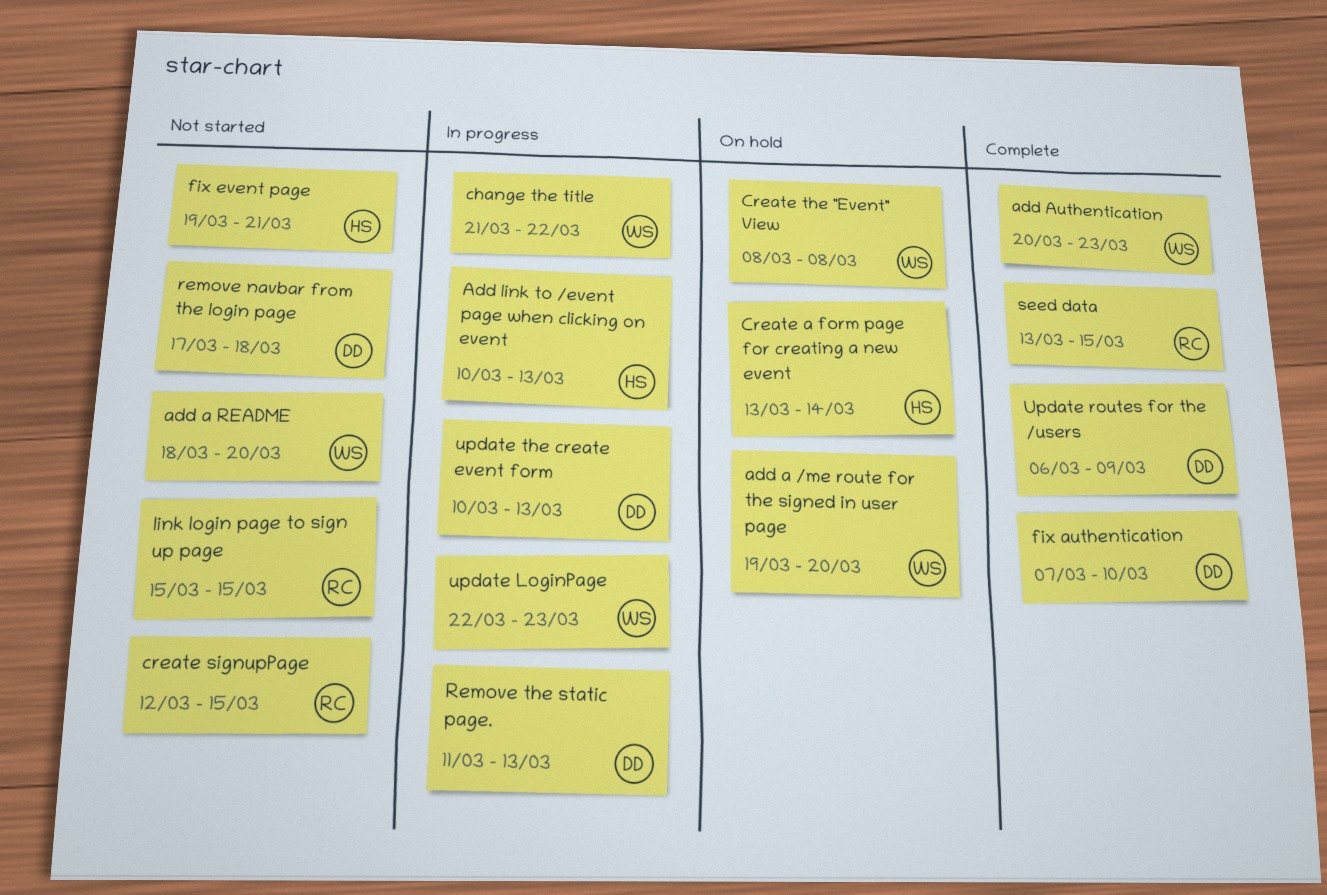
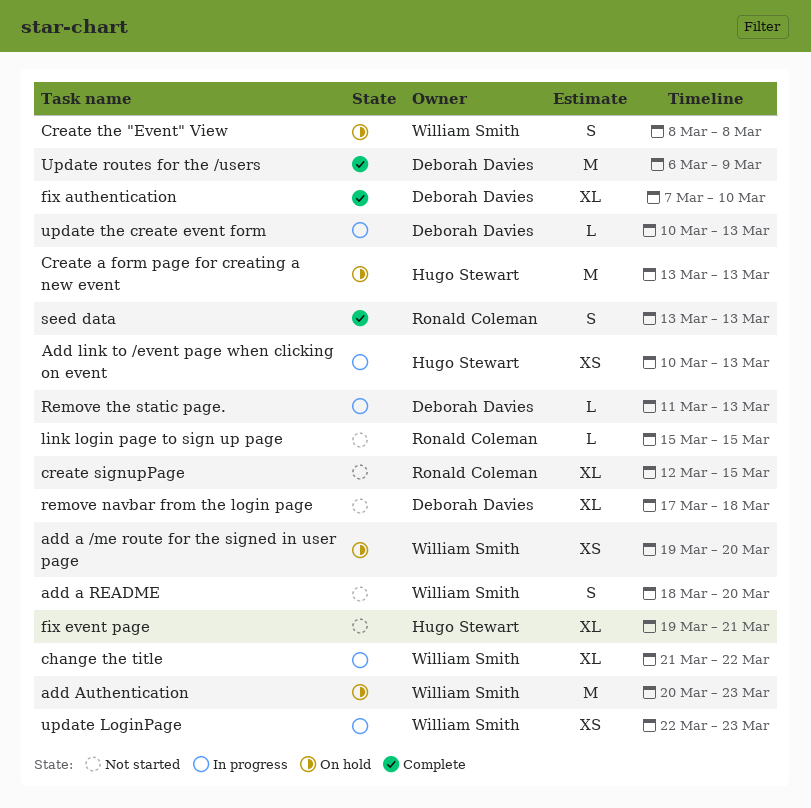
add Authentication, status: Complete -> On hold
Create a form page for creating a new event, due: Mar 14 -> Mar 13
seed data, due: Mar 15 -> Mar 13

